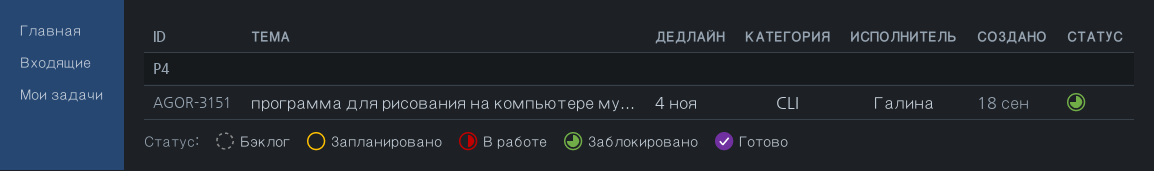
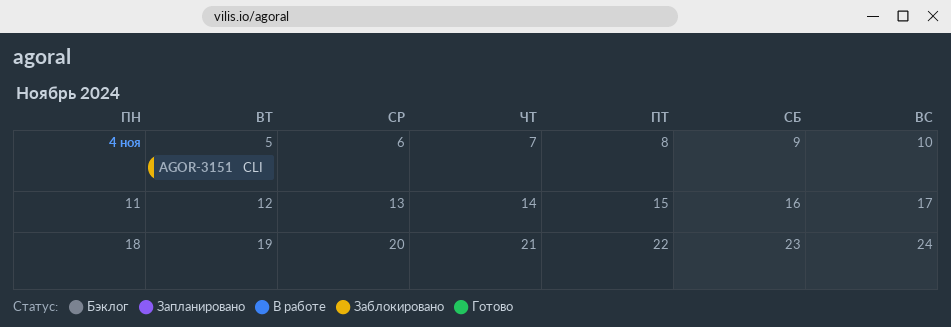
AGOR-3151, due: Nov 4 -> Nov 5

